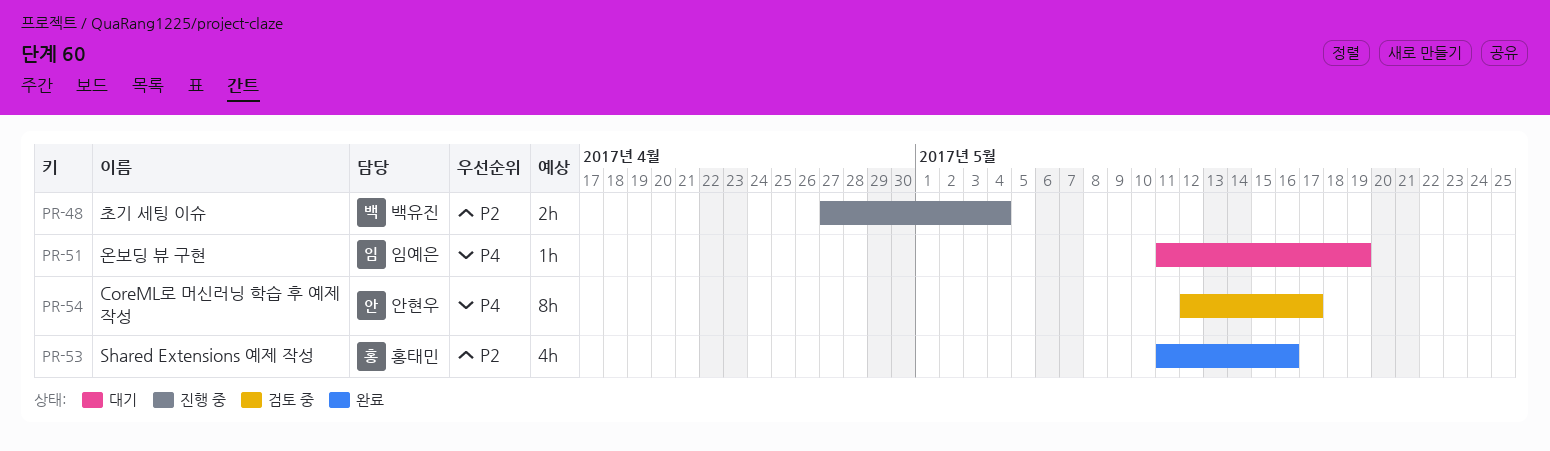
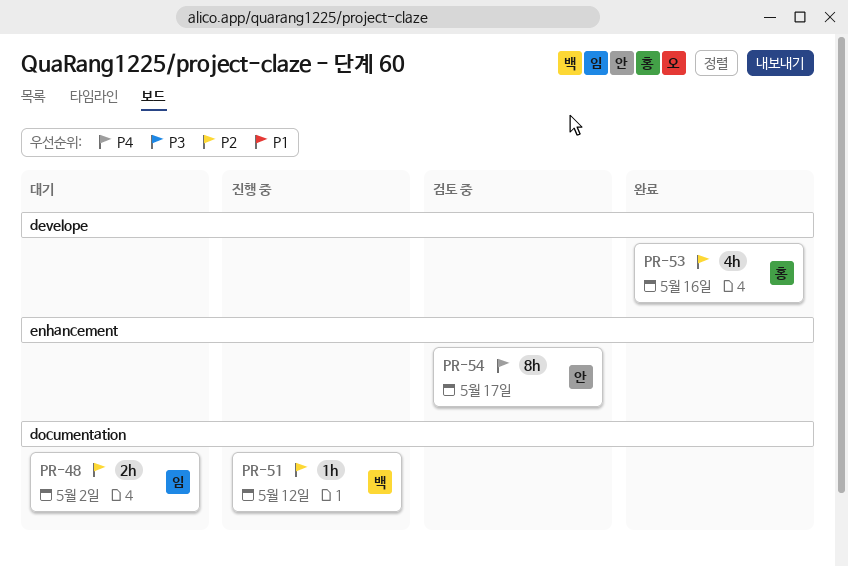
PR-48, status: 진행 중 -> 대기
PR-48, owner: 백유진 -> 임예은
PR-48, due: May 4 -> May 2
PR-51, status: 대기 -> 진행 중
PR-51, owner: 임예은 -> 백유진
PR-51, priority: P4 -> P2
PR-51, due: May 19 -> May 12

